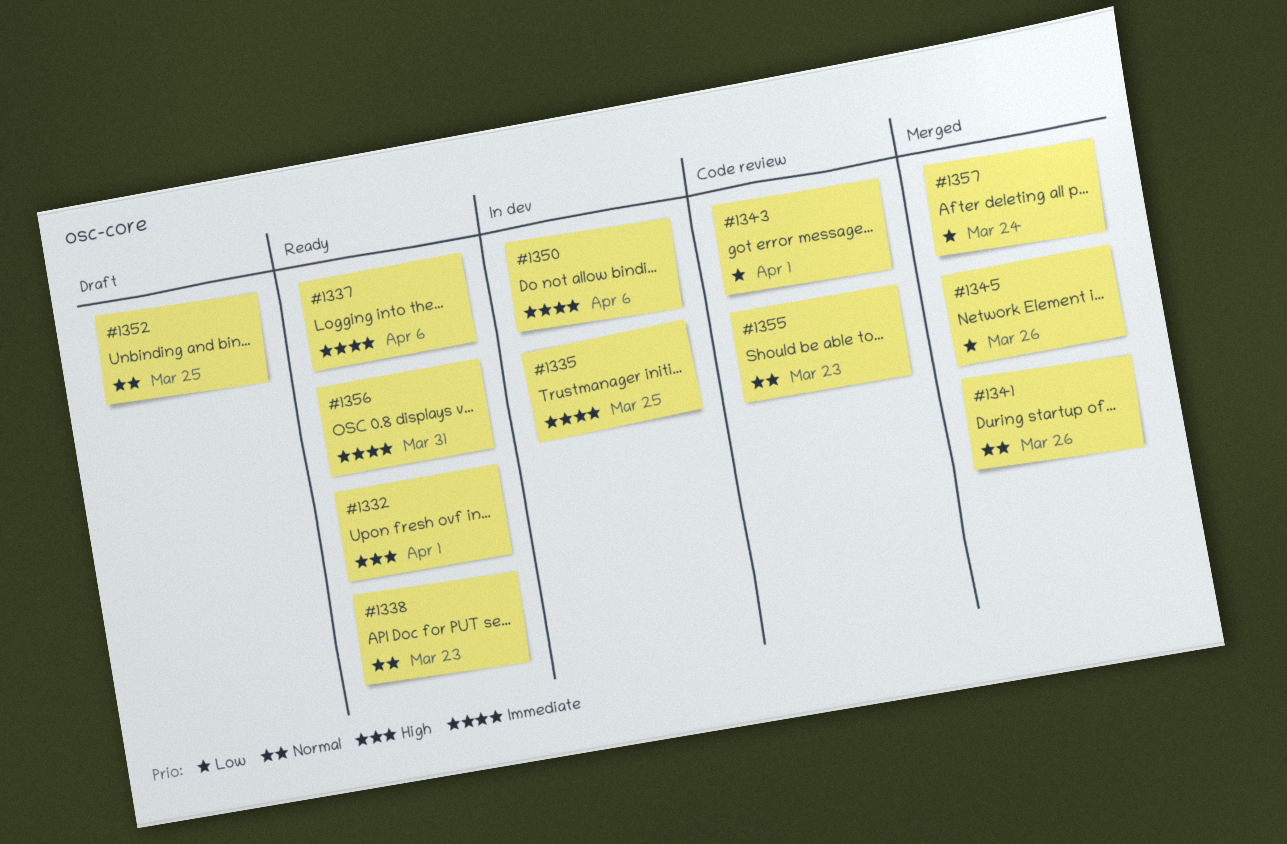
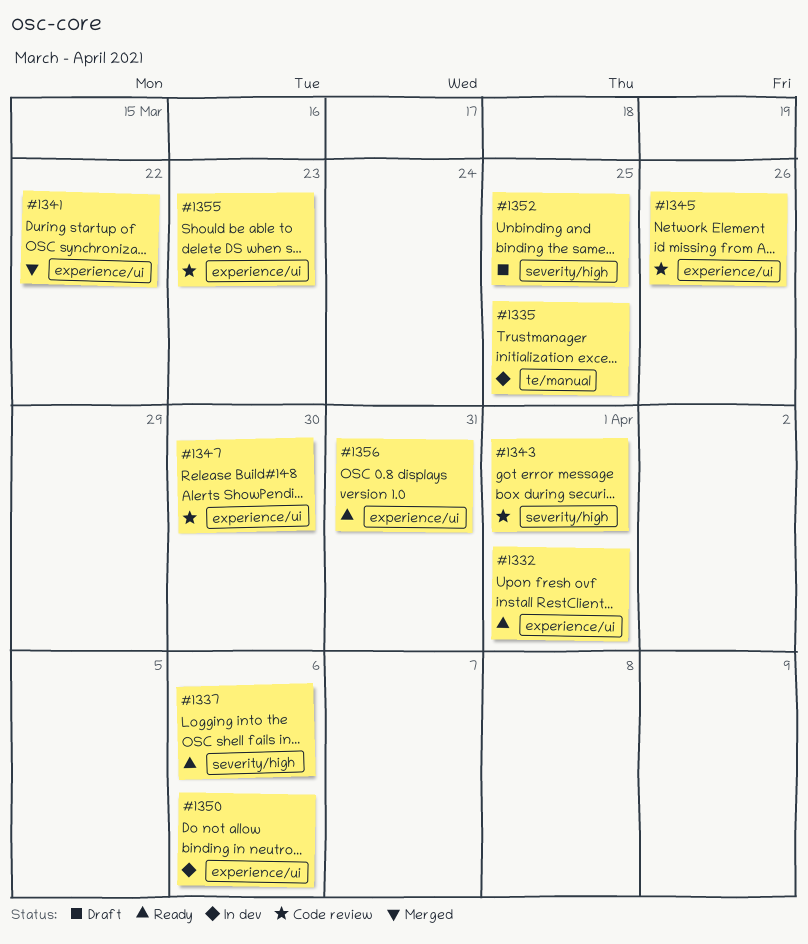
#1338: present -> none
#1341, due: Mar 26 -> Mar 22
#1345, status: Merged -> Code review
#1347: none -> present
#1357: present -> none

